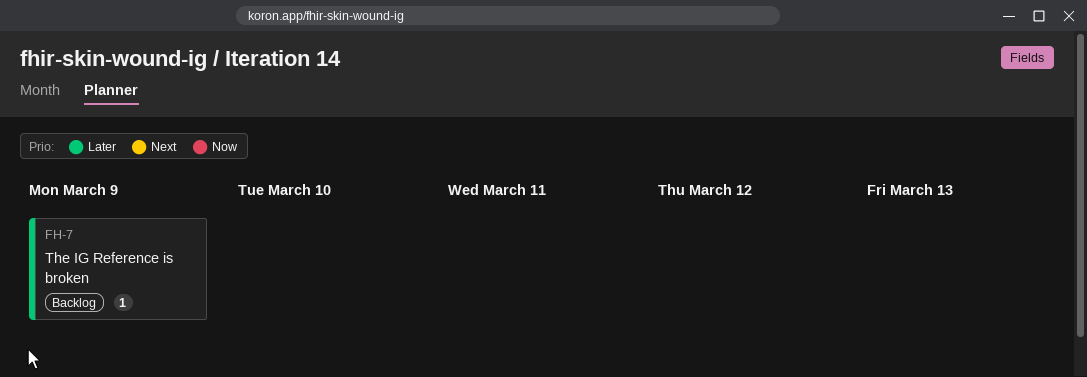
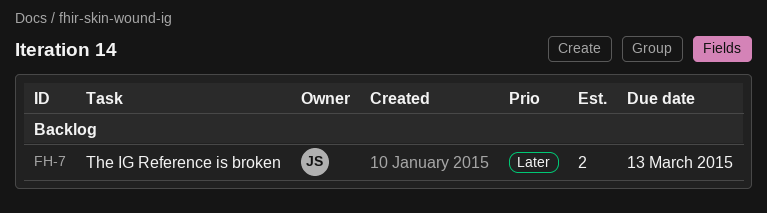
FH-7, estimate: 1 -> 2
FH-7, due: Mar 9 -> Mar 13

